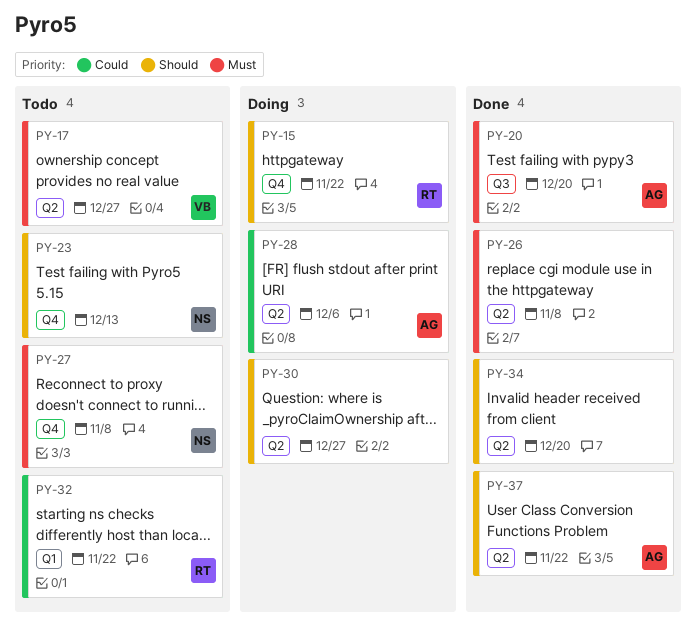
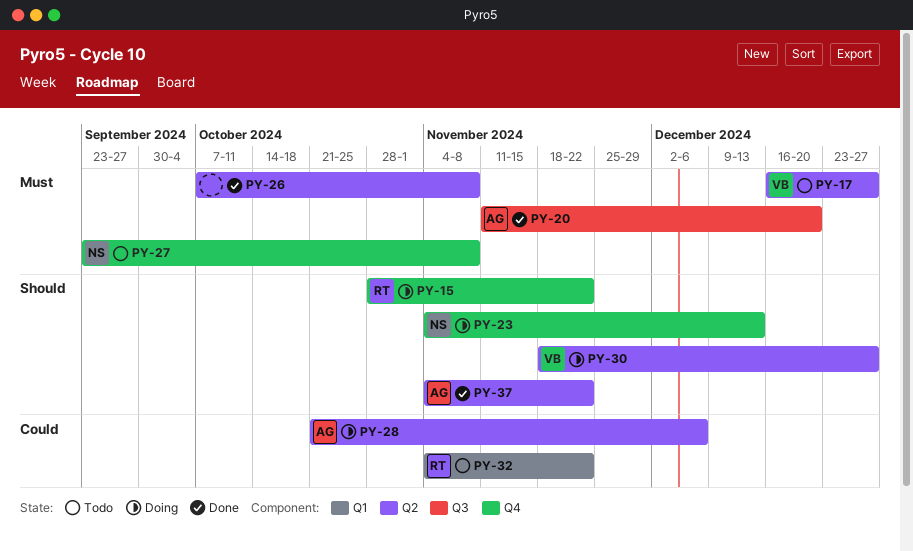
PY-23, status: Todo -> Doing
PY-30, owner: none -> VB
PY-34: present -> none

